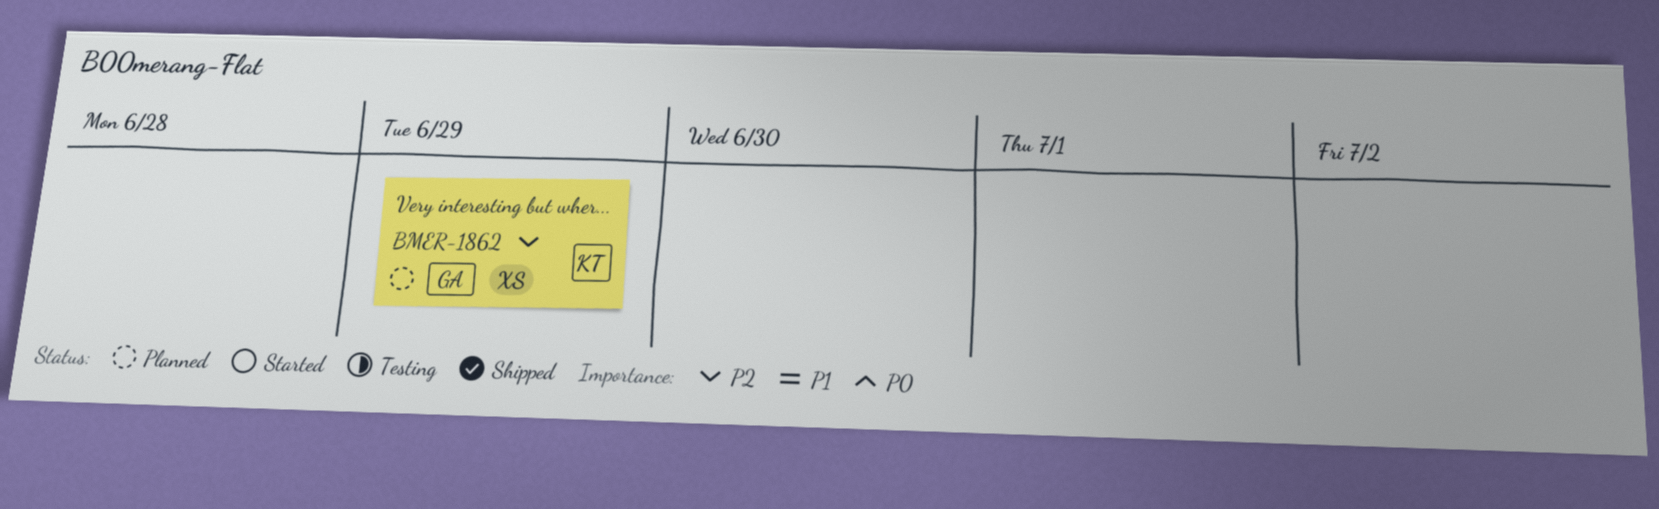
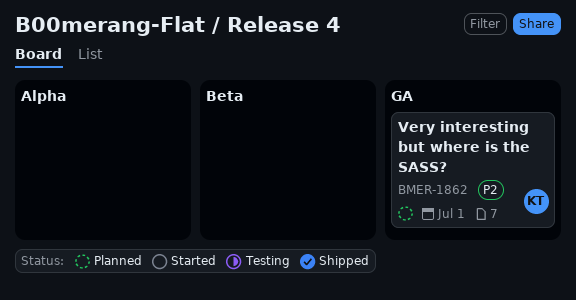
BMER-1862, due: Jun 29 -> Jul 1

